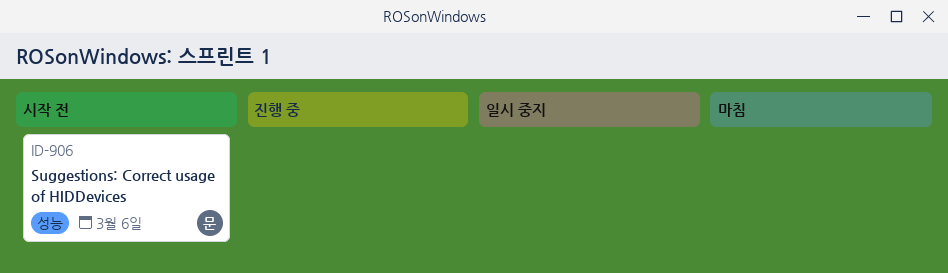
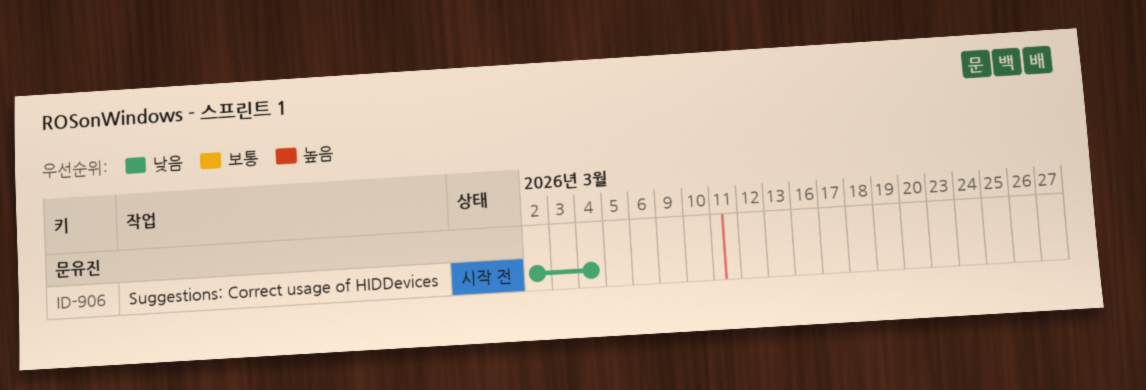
ID-906, due: Mar 6 -> Mar 4

